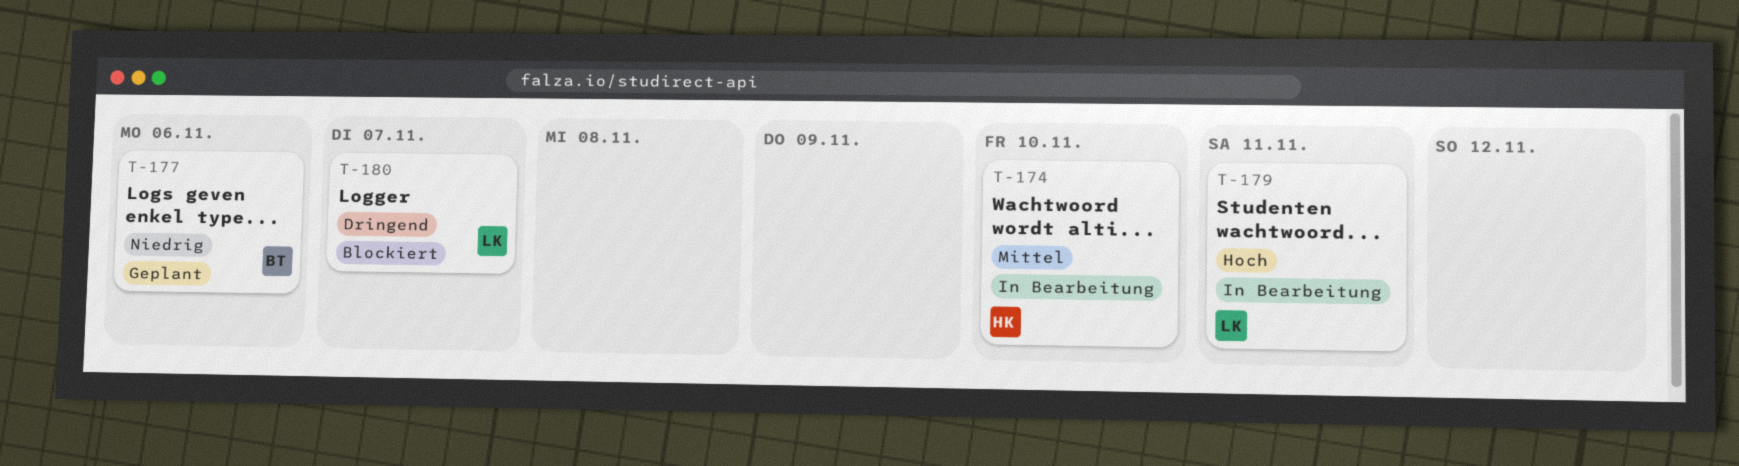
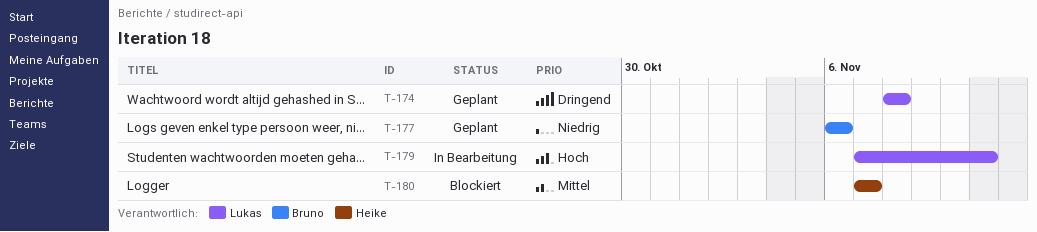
T-174, status: In Bearbeitung -> Geplant
T-174, owner: Heike -> Lukas
T-174, priority: Mittel -> Dringend
T-174, due: Nov 10 -> Nov 8
T-180, owner: Lukas -> Heike
T-180, priority: Dringend -> Mittel

